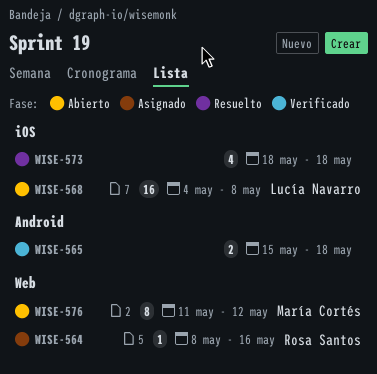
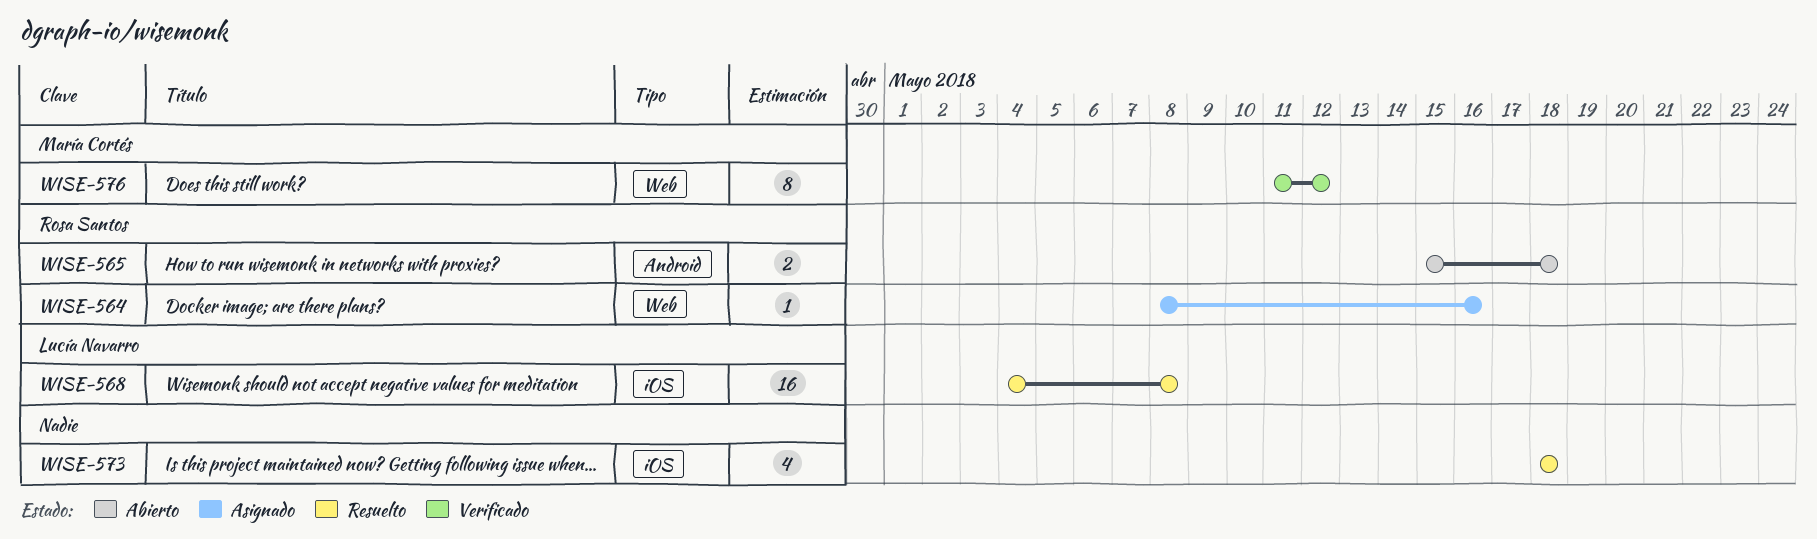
WISE-565, status: Verificado -> Abierto
WISE-565, owner: none -> Rosa Santos
WISE-568, status: Abierto -> Resuelto
WISE-576, status: Abierto -> Verificado

